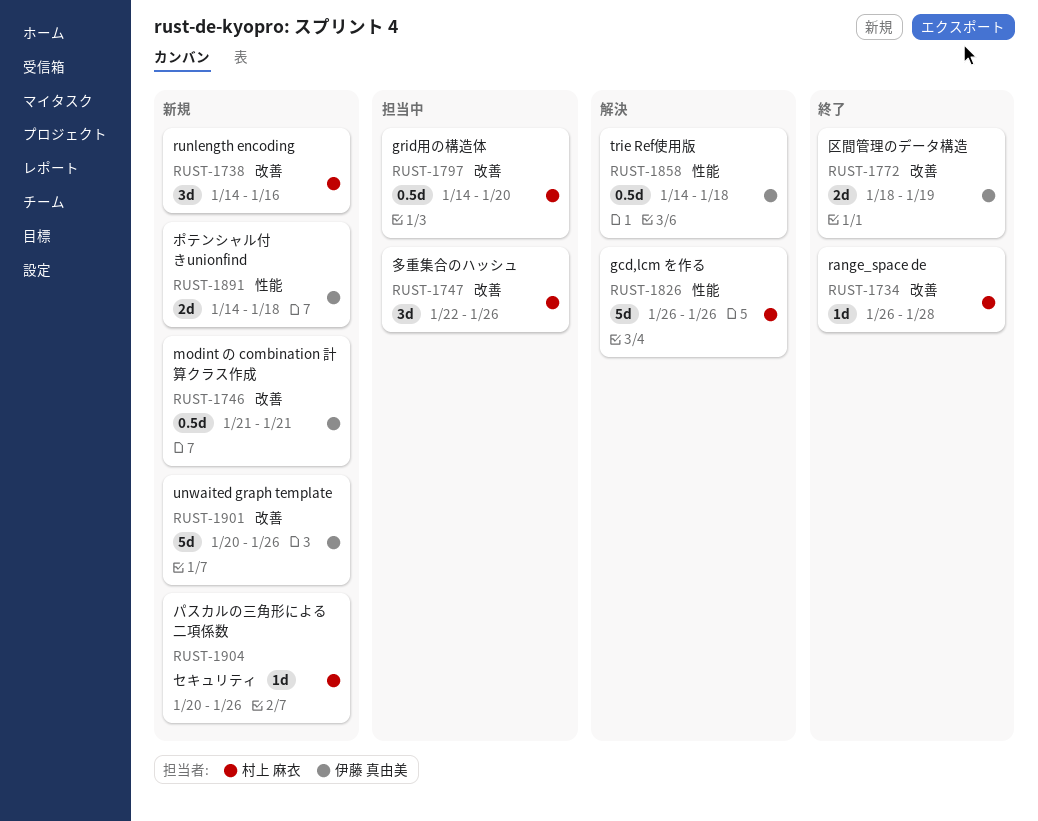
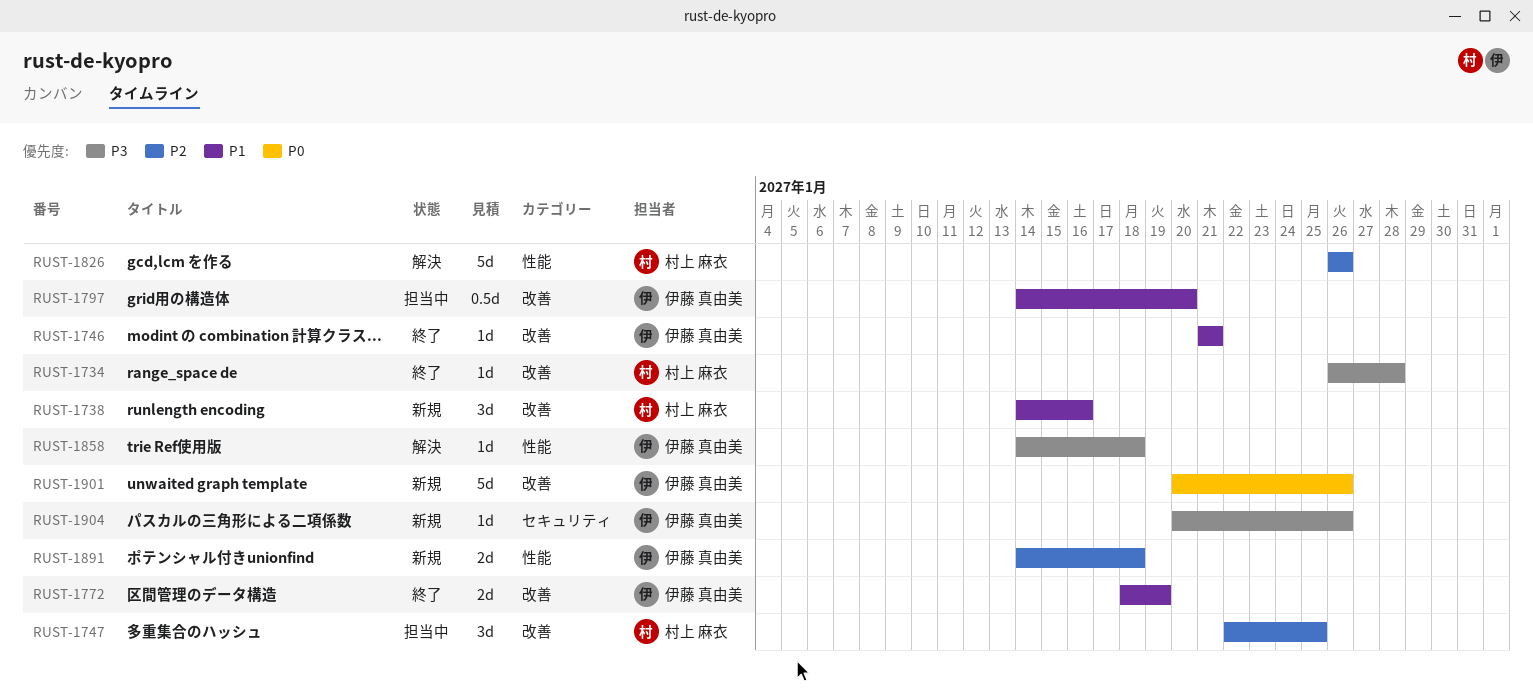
RUST-1746, status: 新規 -> 終了
RUST-1746, estimate: 0.5d -> 1d
RUST-1747, due: Jan 26 -> Jan 25
RUST-1797, owner: 村上 麻衣 -> 伊藤 真由美
RUST-1858, estimate: 0.5d -> 1d
RUST-1904, owner: 村上 麻衣 -> 伊藤 真由美

